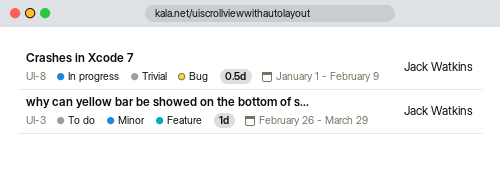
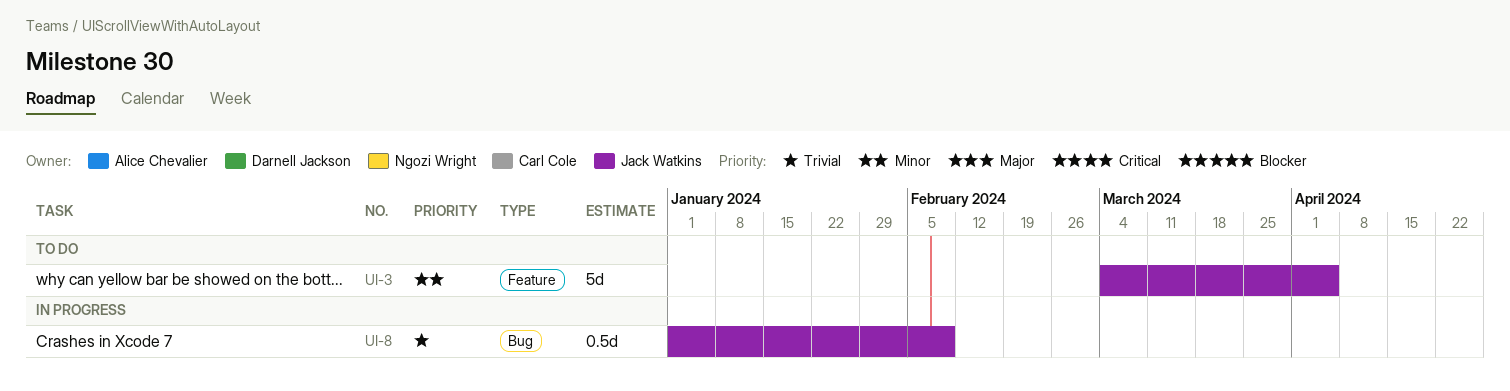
UI-3, estimate: 1d -> 5d
UI-3, start: Feb 26 -> Mar 4
UI-3, due: Mar 29 -> Apr 5

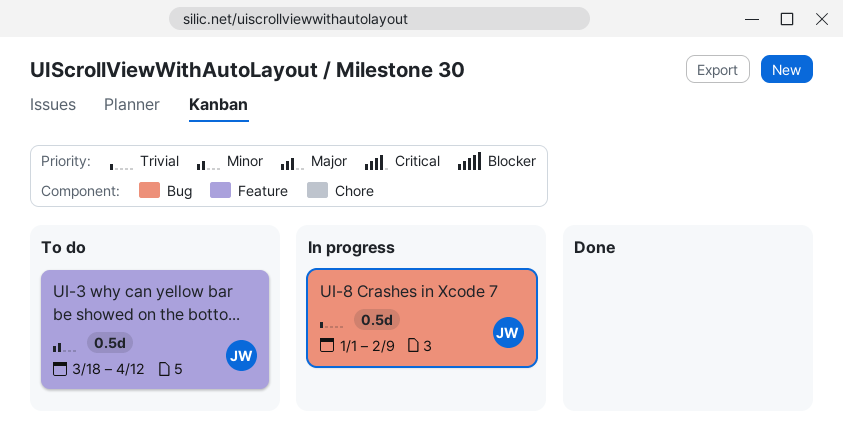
UI-3, estimate: 5d -> 0.5d
UI-3, start: Mar 4 -> Mar 18
UI-3, due: Apr 5 -> Apr 12

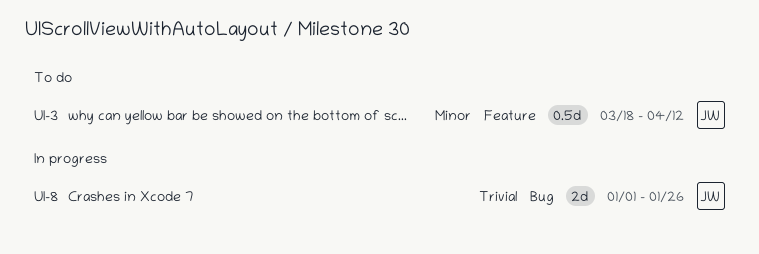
UI-8, estimate: 0.5d -> 2d
UI-8, due: Feb 9 -> Jan 26

